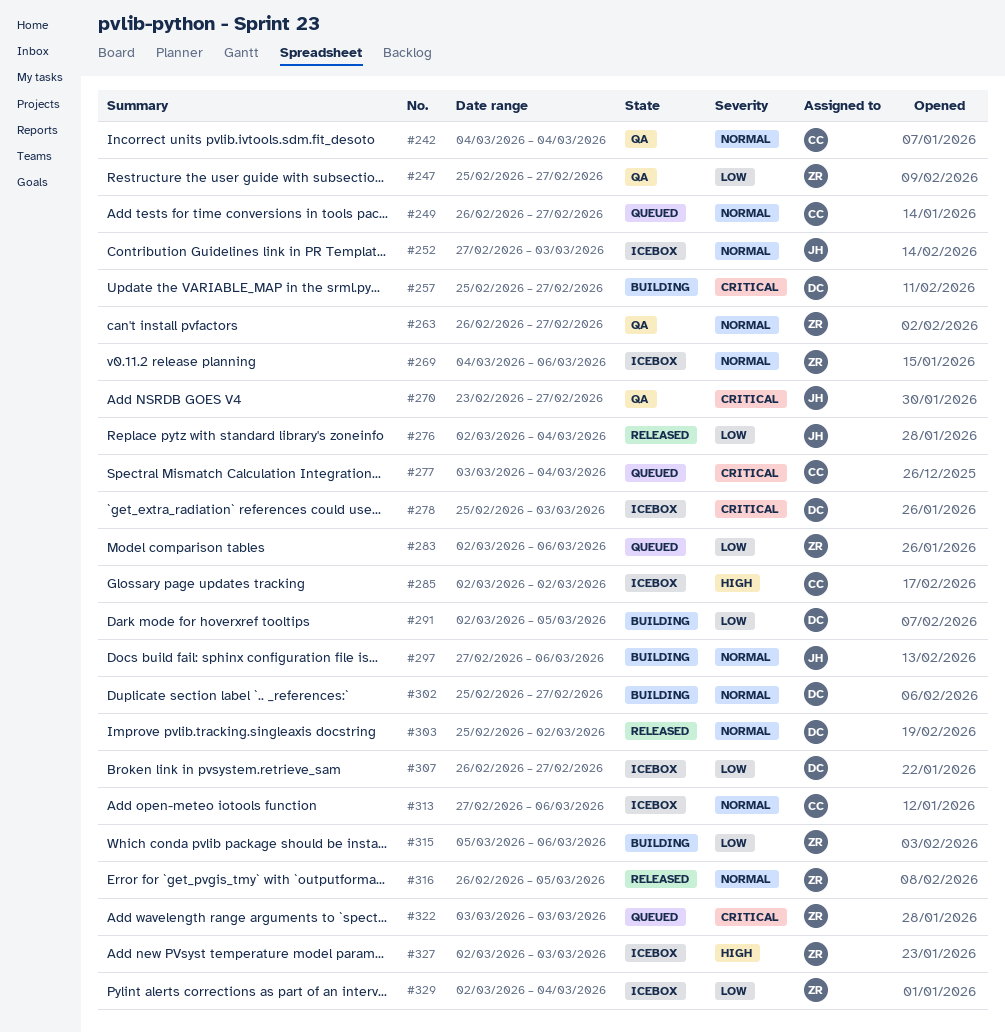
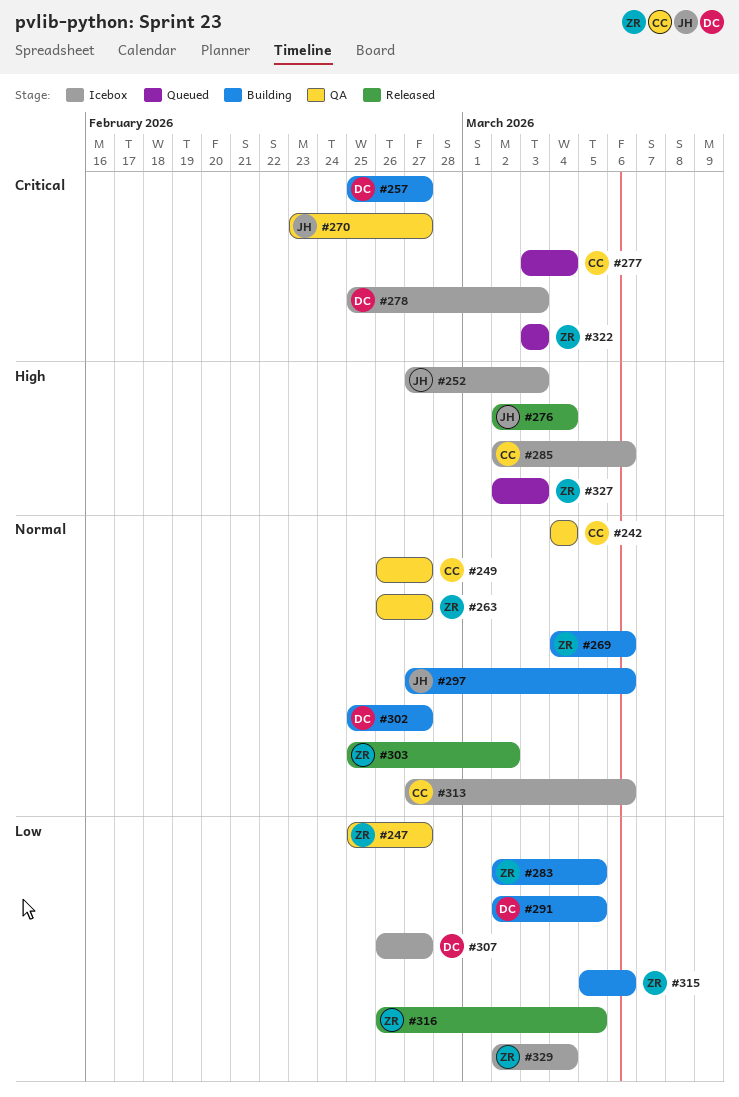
#249, status: Queued -> QA
#252, priority: Normal -> High
#269, status: Icebox -> Building
#276, priority: Low -> High
#283, status: Queued -> Building
#283, due: Mar 6 -> Mar 5
#285, due: Mar 2 -> Mar 6
#303, owner: DC -> ZR
#316, priority: Normal -> Low
#327, status: Icebox -> Queued

